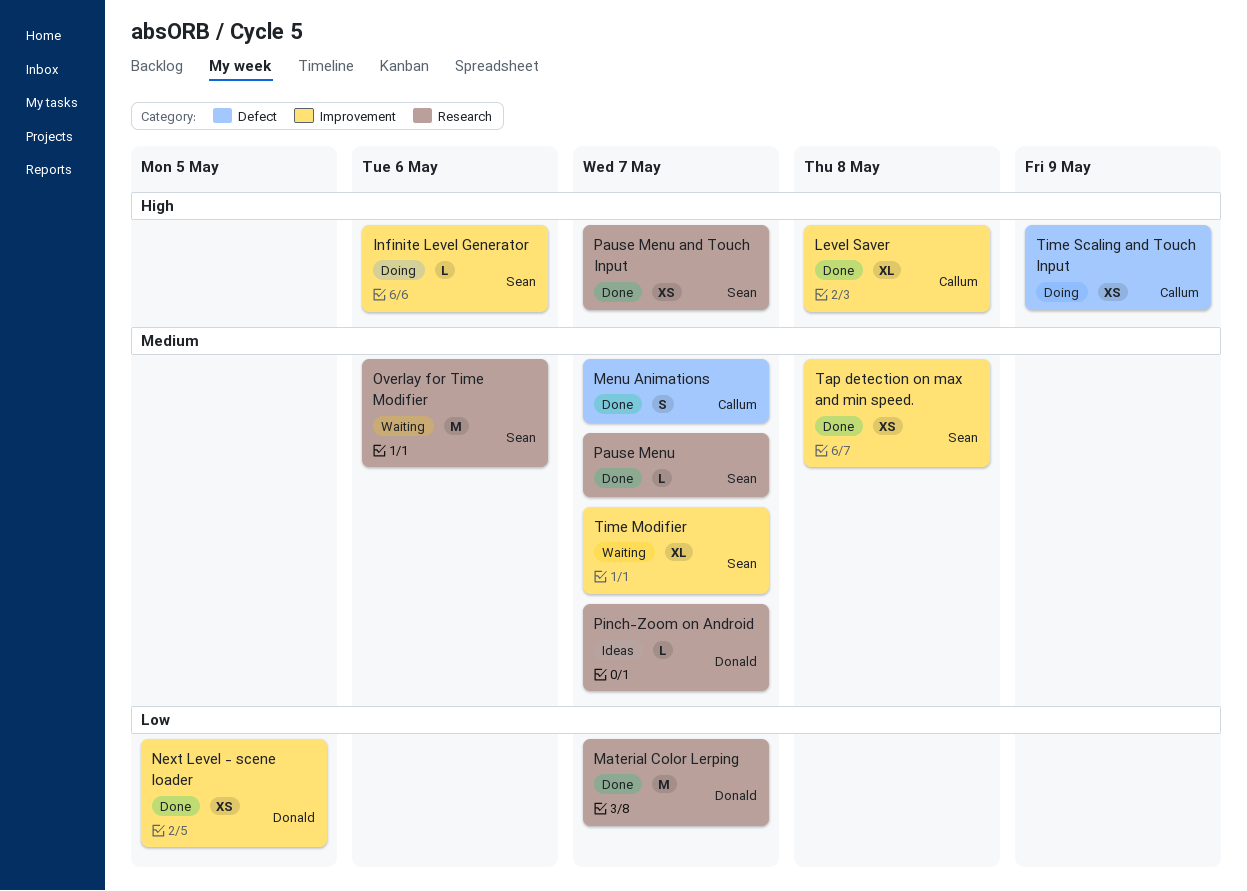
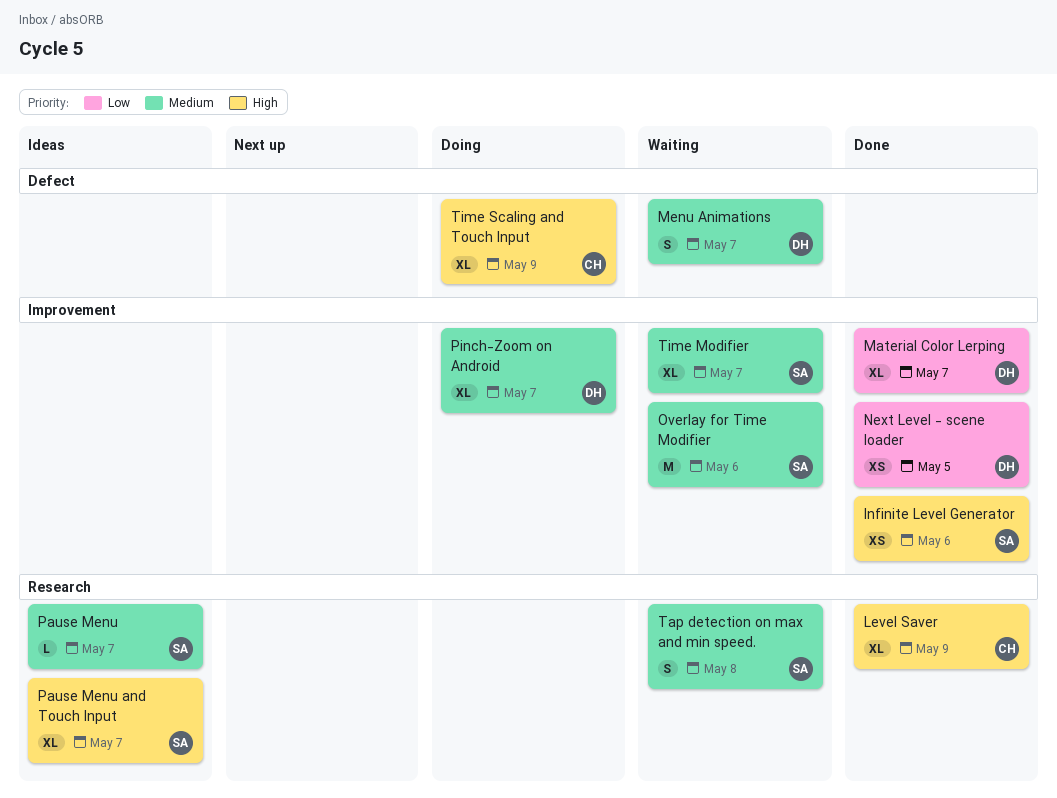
Infinite Level Generator, status: Doing -> Done
Infinite Level Generator, estimate: L -> XS
Level Saver, label: Improvement -> Research
Level Saver, due: May 8 -> May 9
Material Color Lerping, label: Research -> Improvement
Material Color Lerping, estimate: M -> XL
Menu Animations, status: Done -> Waiting
Menu Animations, owner: Callum -> Donald
Overlay for Time Modifier, label: Research -> Improvement
Pause Menu, status: Done -> Ideas
Pause Menu and Touch Input, status: Done -> Ideas
Pause Menu and Touch Input, estimate: XS -> XL
Pinch-Zoom on Android, status: Ideas -> Doing
Pinch-Zoom on Android, label: Research -> Improvement
Pinch-Zoom on Android, estimate: L -> XL
Tap detection on max and min speed., status: Done -> Waiting
Tap detection on max and min speed., label: Improvement -> Research
Tap detection on max and min speed., estimate: XS -> S
Time Scaling and Touch Input, estimate: XS -> XL

